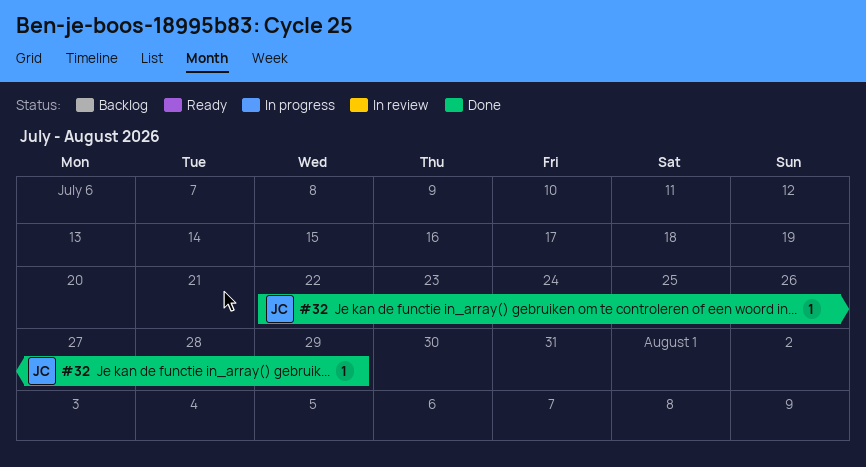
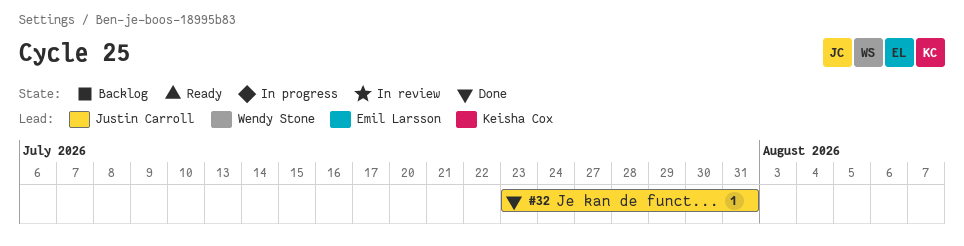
#32, start: Jul 22 -> Jul 23
#32, due: Jul 29 -> Jul 31

